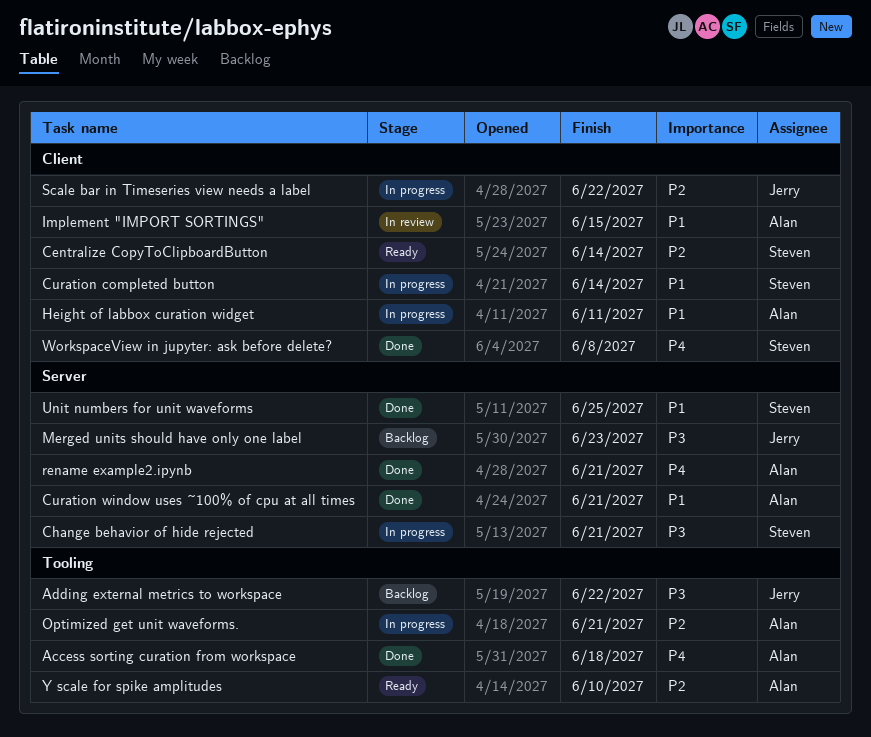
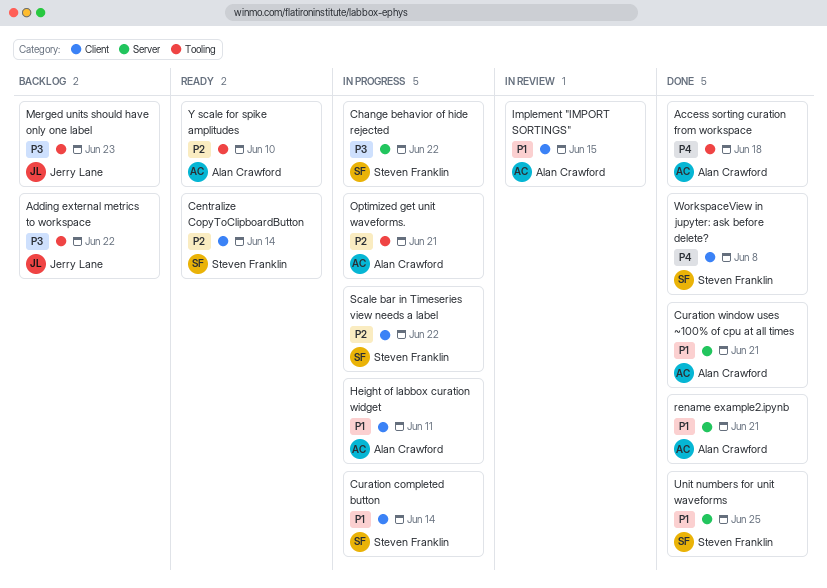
Change behavior of hide rejected, due: Jun 21 -> Jun 22
Merged units should have only one label, label: Server -> Tooling
rename example2.ipynb, priority: P4 -> P1
Scale bar in Timeseries view needs a label, owner: Jerry Lane -> Steven Franklin

